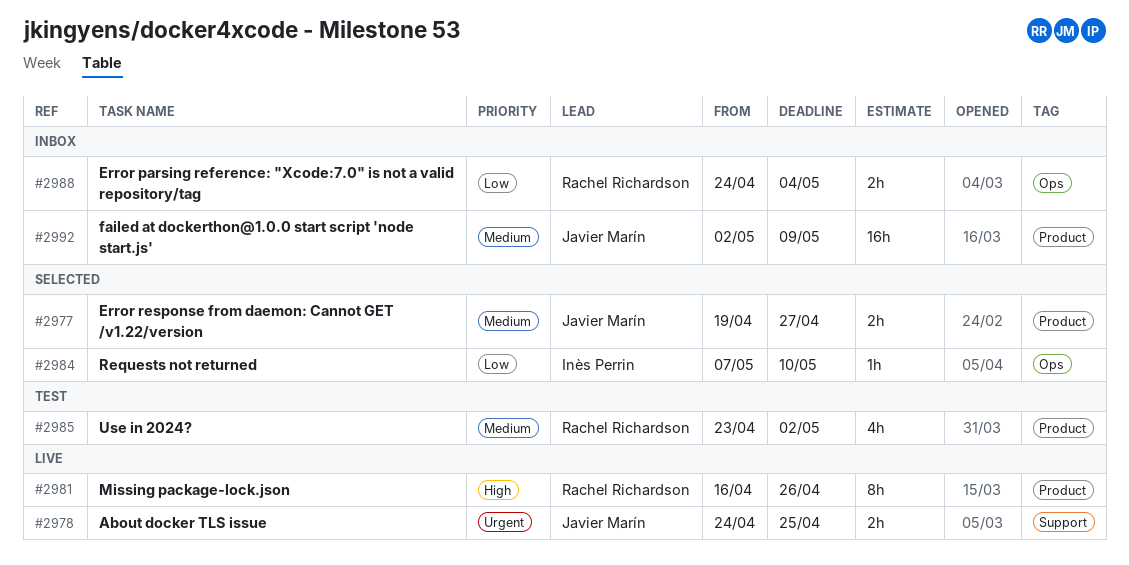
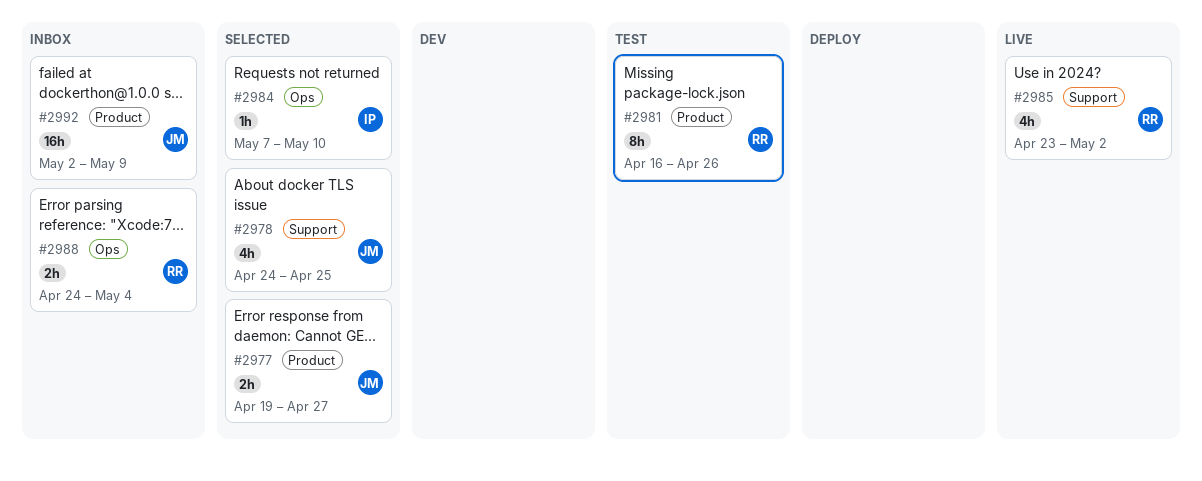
#2978, status: Live -> Selected
#2978, estimate: 2h -> 4h
#2981, status: Live -> Test
#2985, status: Test -> Live
#2985, label: Product -> Support

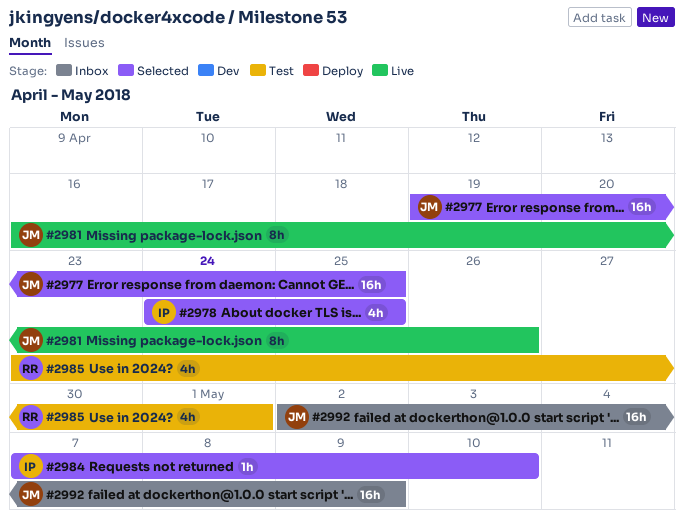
#2977, estimate: 2h -> 16h
#2977, due: Apr 27 -> Apr 25
#2978, owner: JM -> IP
#2981, status: Test -> Live
#2981, owner: RR -> JM
#2985, status: Live -> Test
#2985, due: May 2 -> May 1
#2988: present -> none

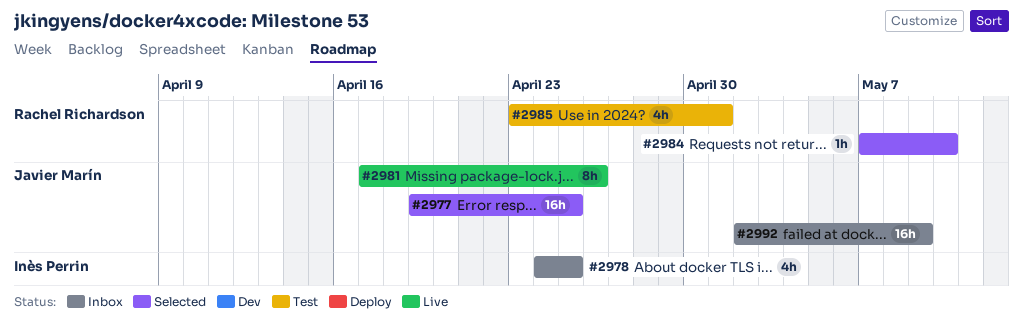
#2978, status: Selected -> Inbox
#2981, start: Apr 16 -> Apr 17
#2984, owner: Inès Perrin -> Rachel Richardson

